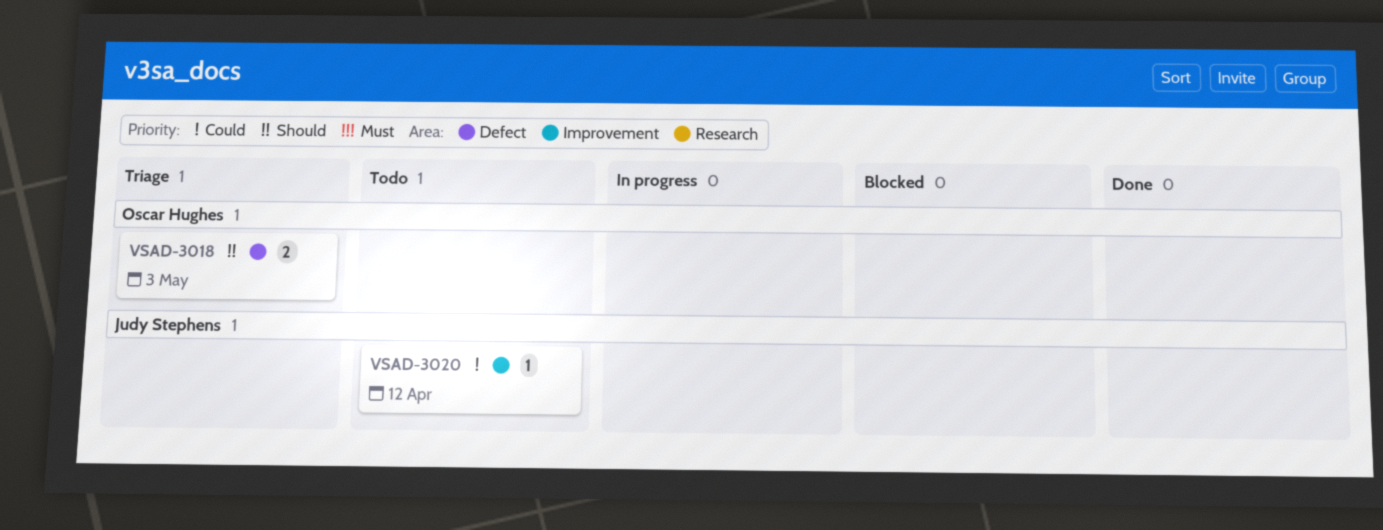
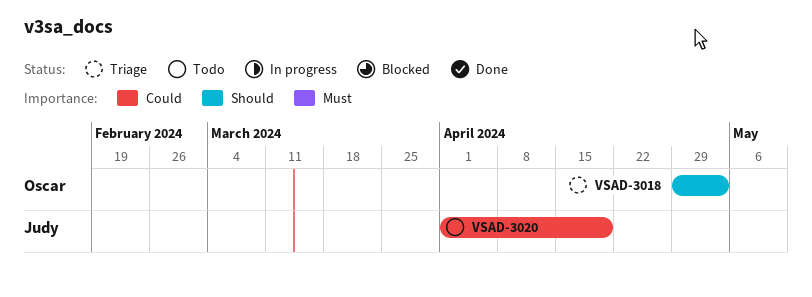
VSAD-3020, due: Apr 12 -> Apr 19

